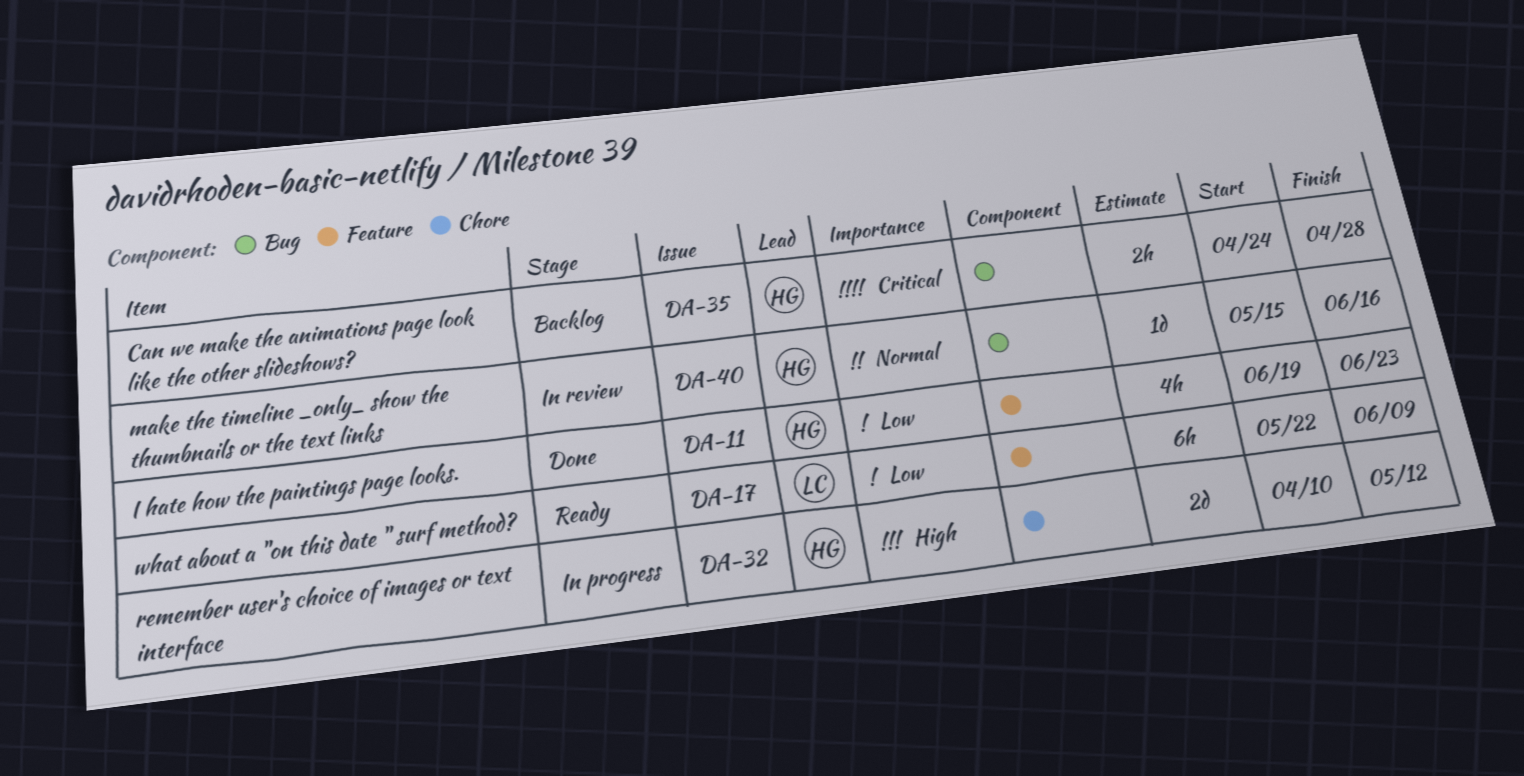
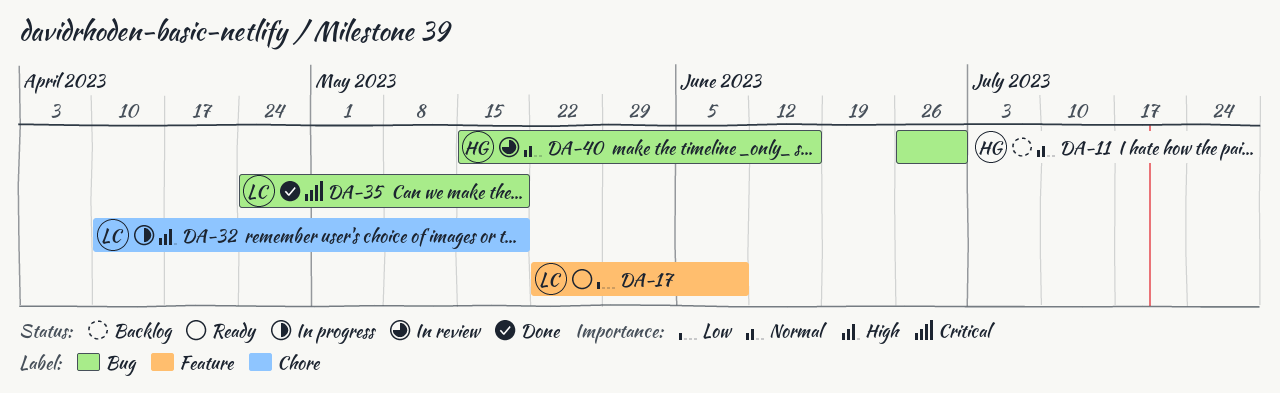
DA-11, status: Done -> Backlog
DA-11, priority: Low -> Normal
DA-11, label: Feature -> Bug
DA-11, start: Jun 19 -> Jun 26
DA-11, due: Jun 23 -> Jun 30
DA-32, owner: HG -> LC
DA-32, due: May 12 -> May 19
DA-35, status: Backlog -> Done
DA-35, owner: HG -> LC
DA-35, due: Apr 28 -> May 19

